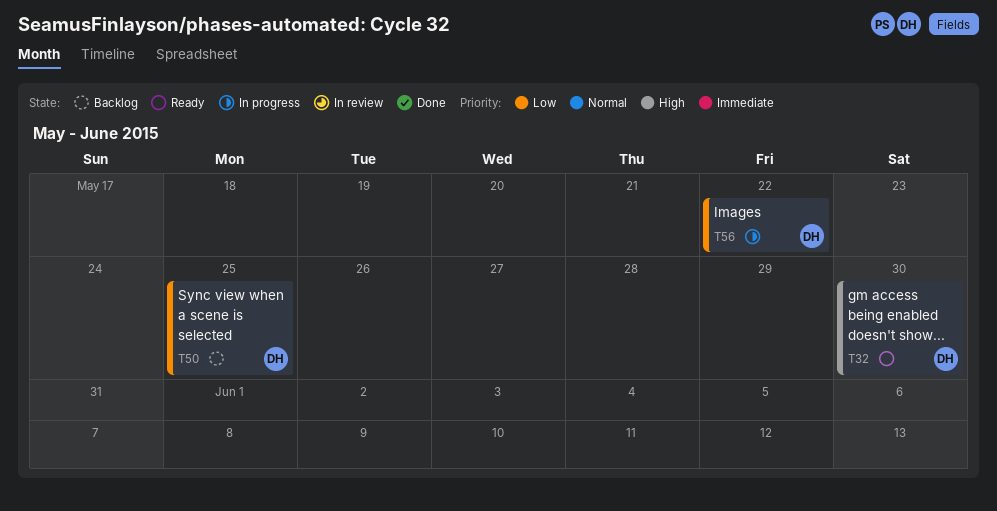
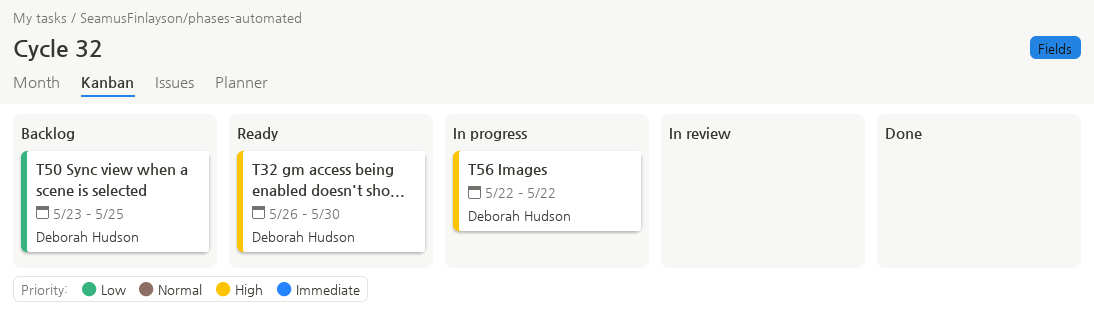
T56, priority: Low -> High

